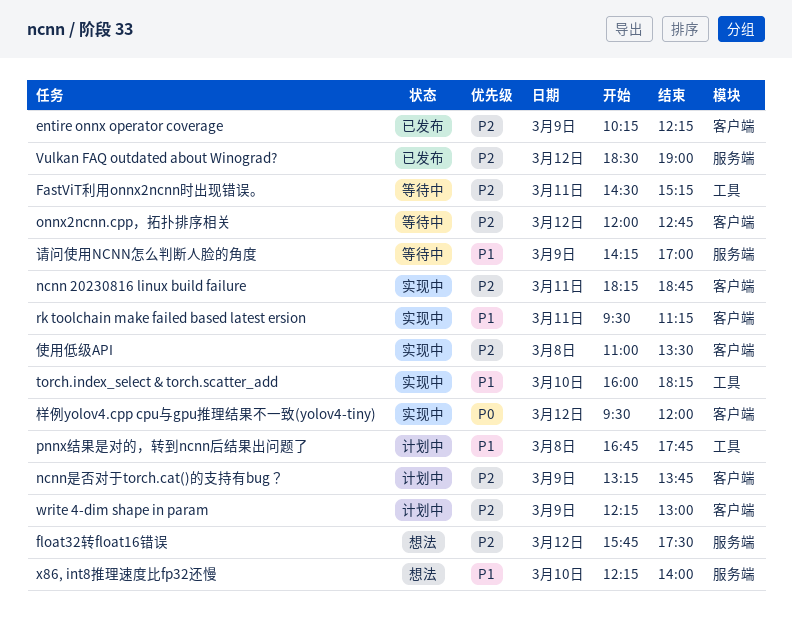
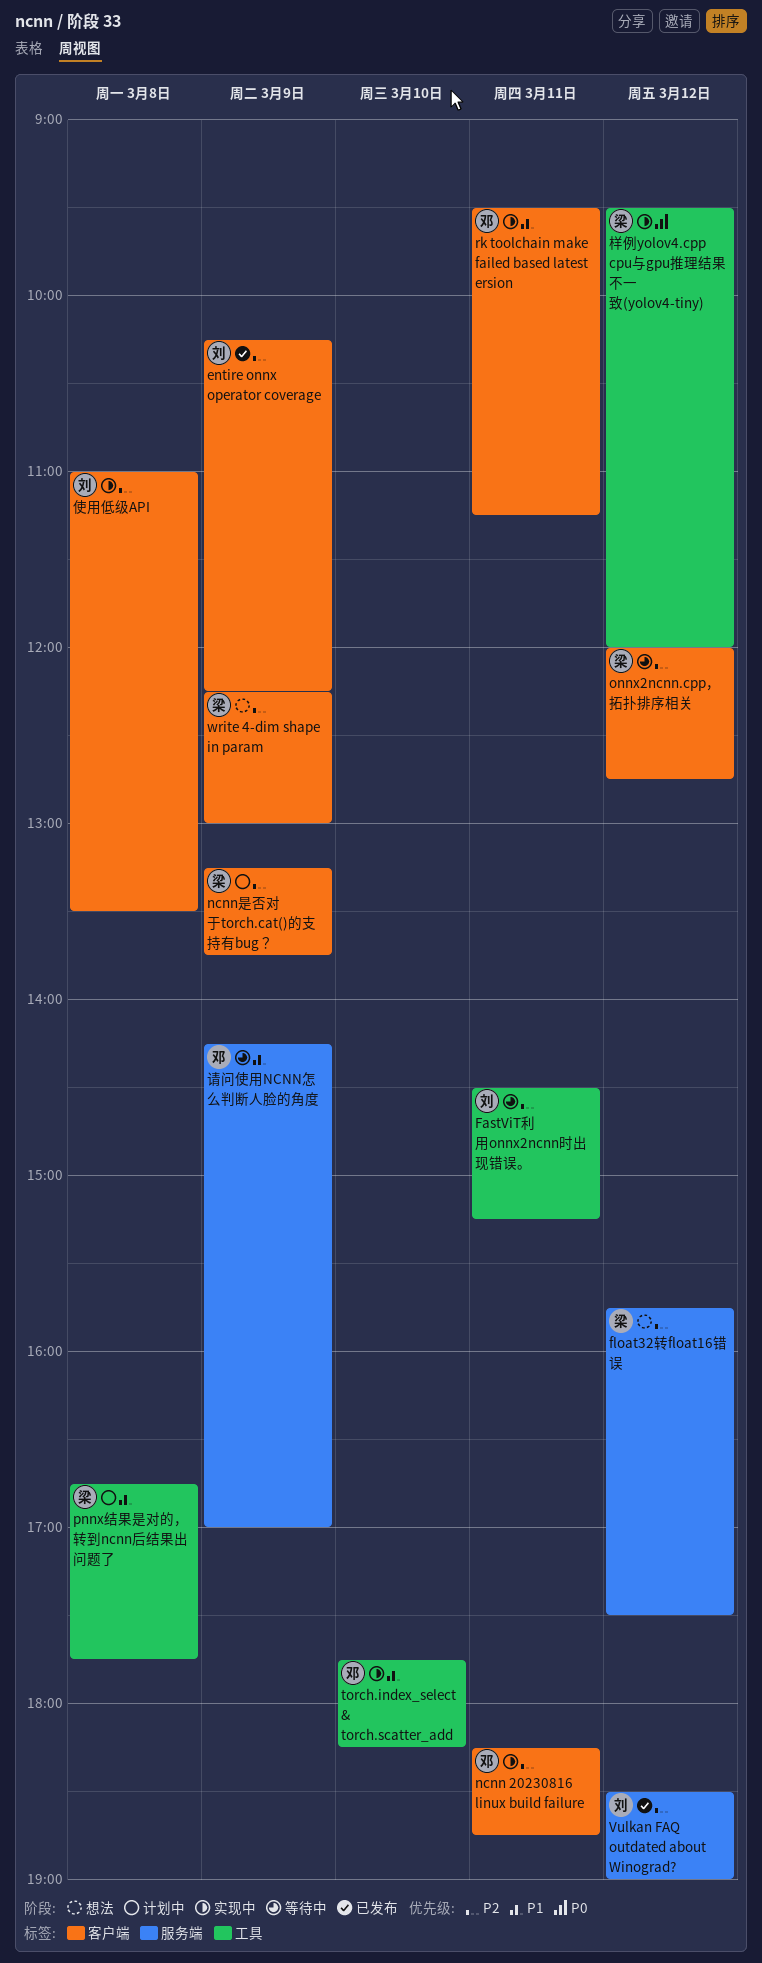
torch.index_select & torch.scatter_add, begins: 16:00 -> 17:45
write 4-dim shape in param, status: 计划中 -> 想法
x86, int8推理速度比fp32还慢: present -> none
样例yolov4.cpp cpu与gpu推理结果不一致(yolov4-tiny), label: 客户端 -> 工具

